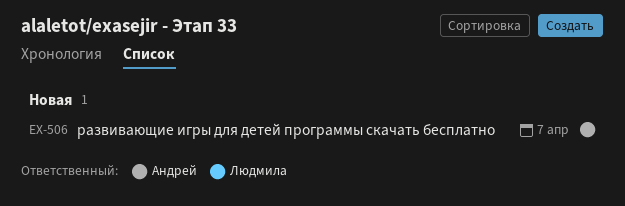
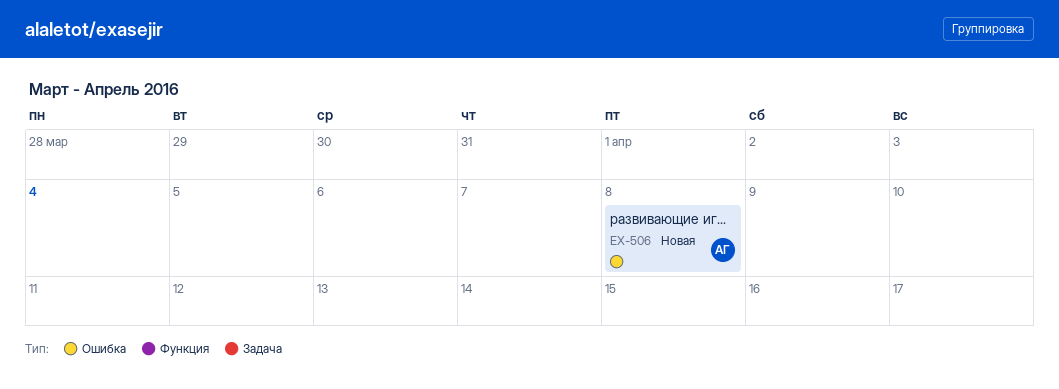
EX-506, due: Apr 7 -> Apr 8

